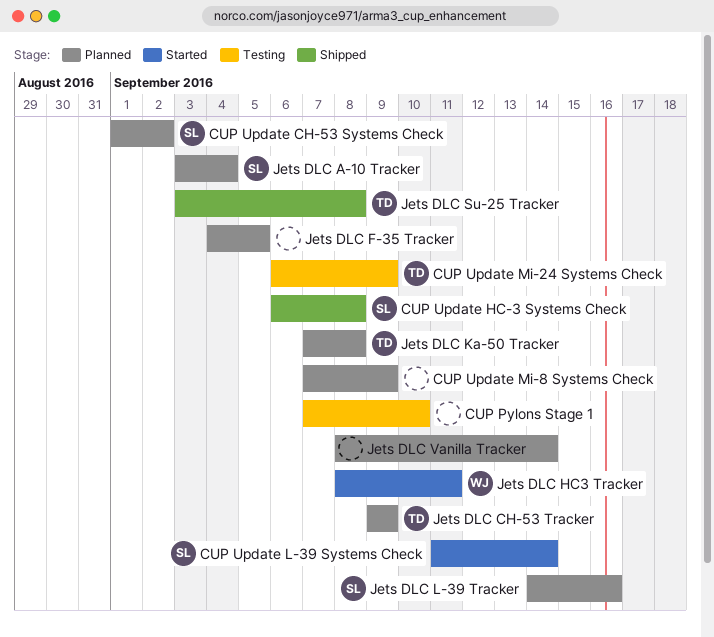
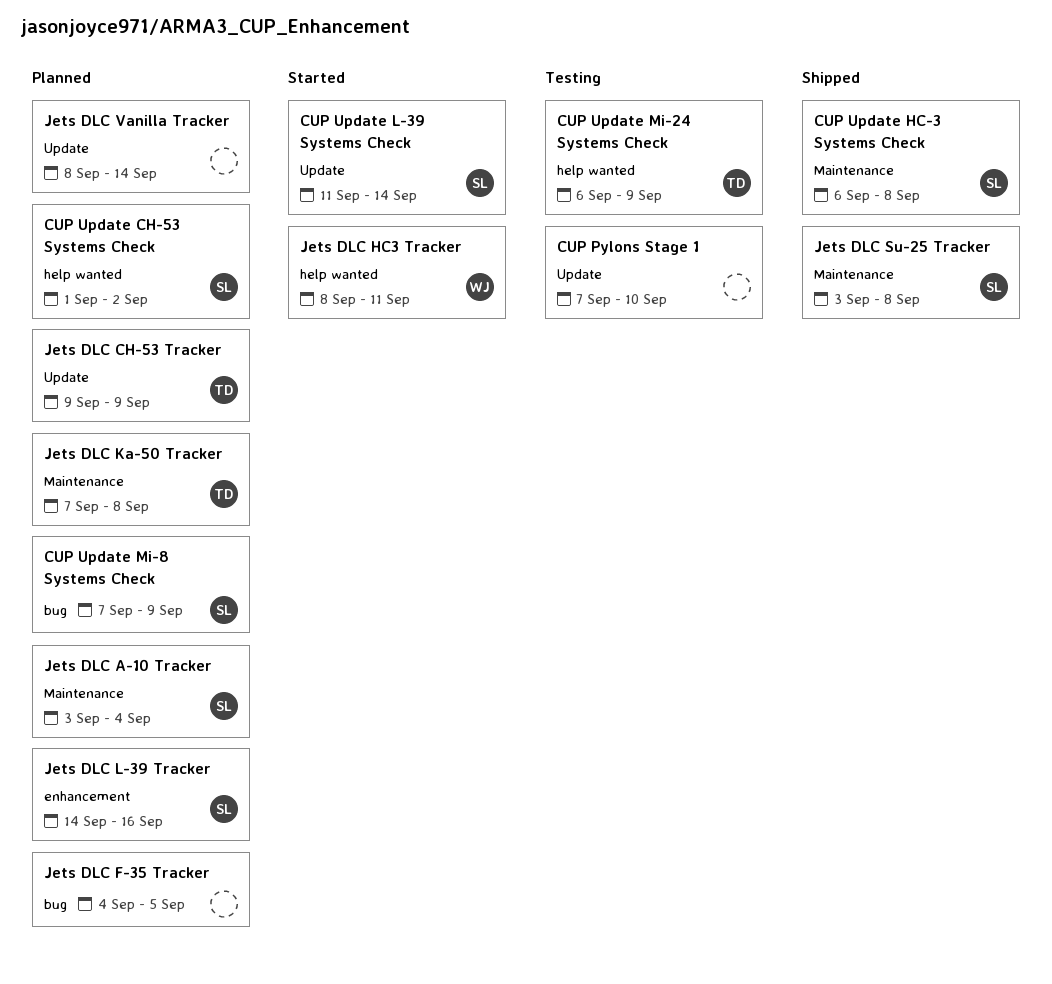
CUP Update Mi-8 Systems Check, owner: none -> SL
Jets DLC Su-25 Tracker, owner: TD -> SL

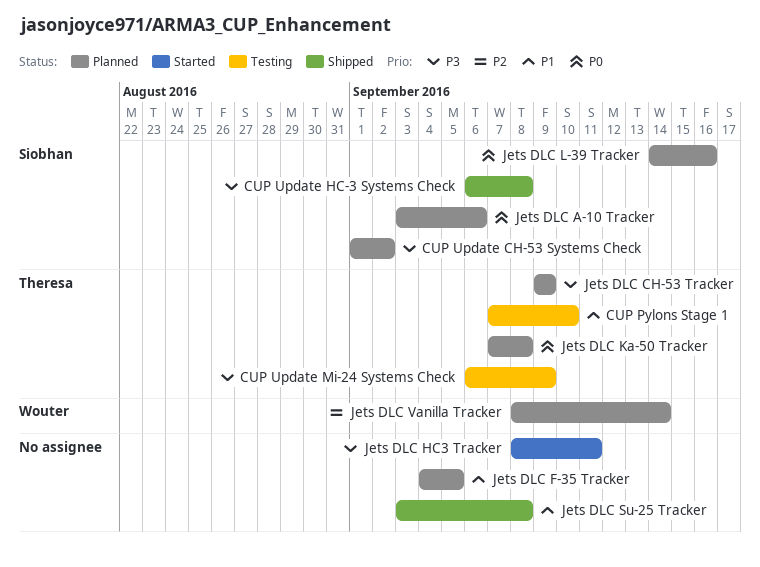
CUP Pylons Stage 1, owner: none -> Theresa
CUP Update L-39 Systems Check: present -> none
CUP Update Mi-8 Systems Check: present -> none
Jets DLC A-10 Tracker, due: Sep 4 -> Sep 6
Jets DLC HC3 Tracker, owner: Wouter -> none
Jets DLC Su-25 Tracker, owner: Siobhan -> none
Jets DLC Vanilla Tracker, owner: none -> Wouter

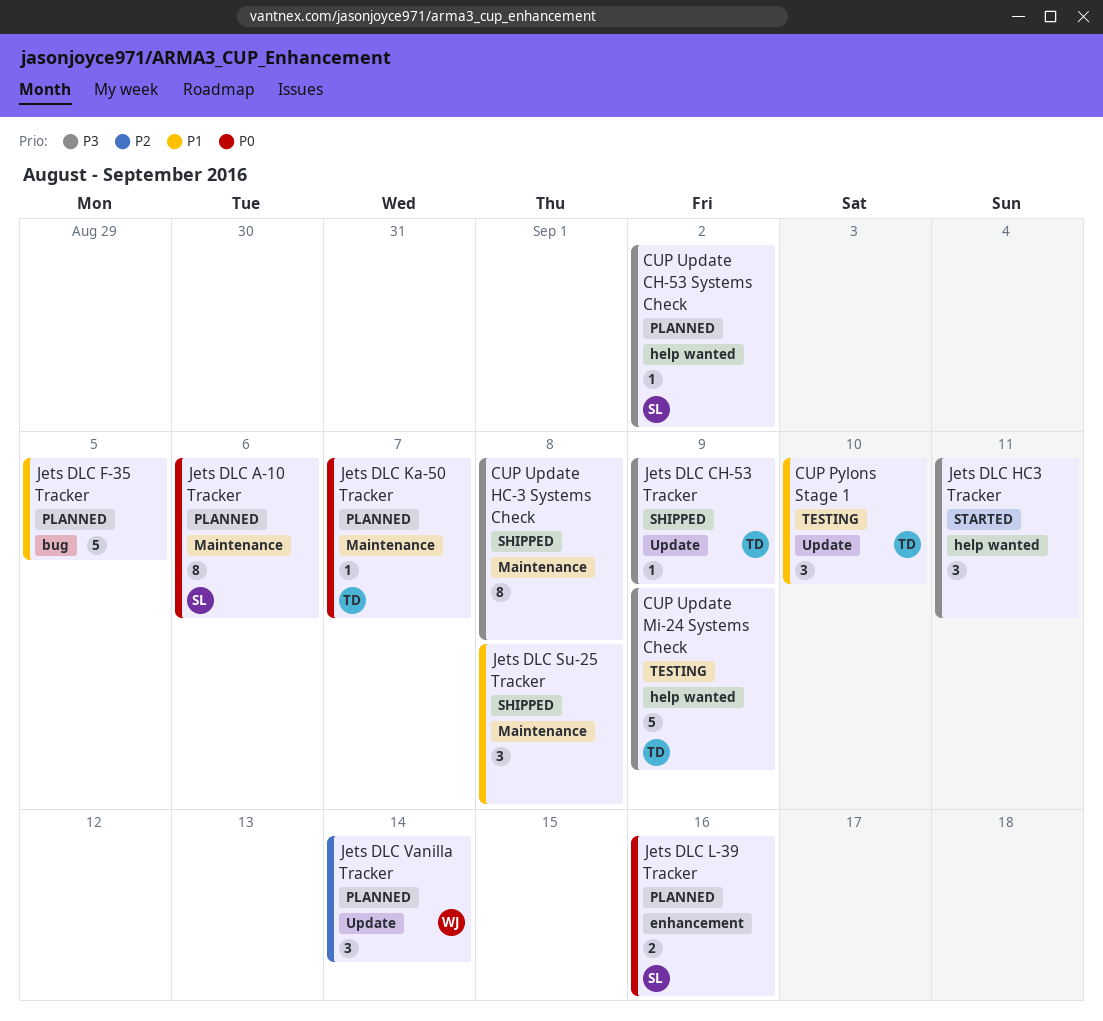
CUP Update HC-3 Systems Check, owner: Siobhan -> none
Jets DLC CH-53 Tracker, status: Planned -> Shipped
Jets DLC Ka-50 Tracker, due: Sep 8 -> Sep 7

